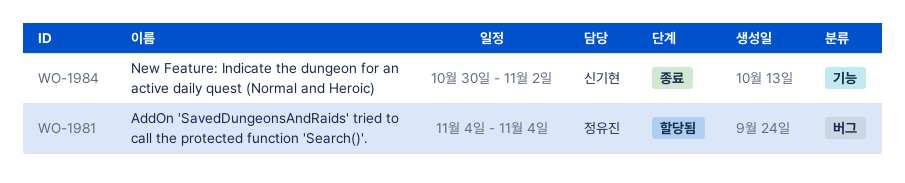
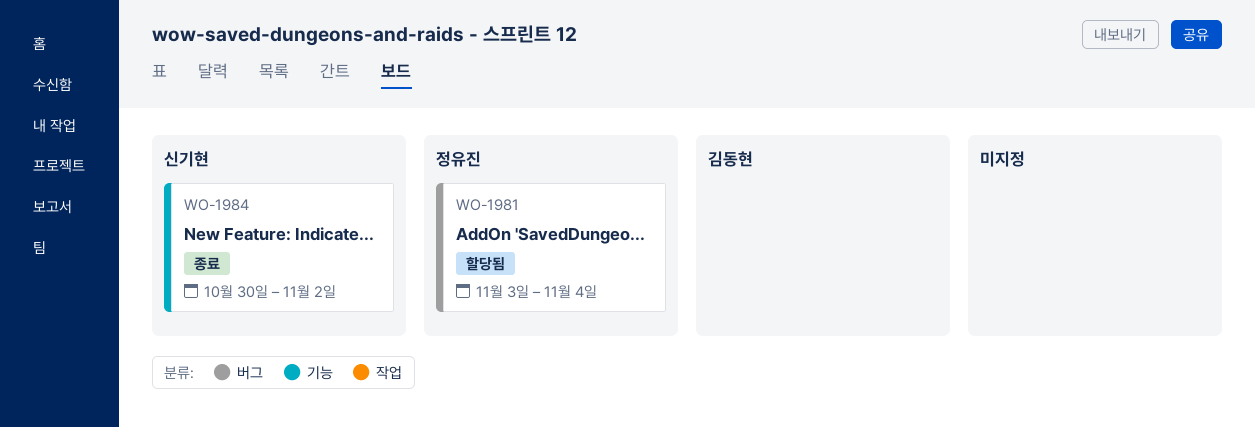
WO-1981, start: Nov 4 -> Nov 3

